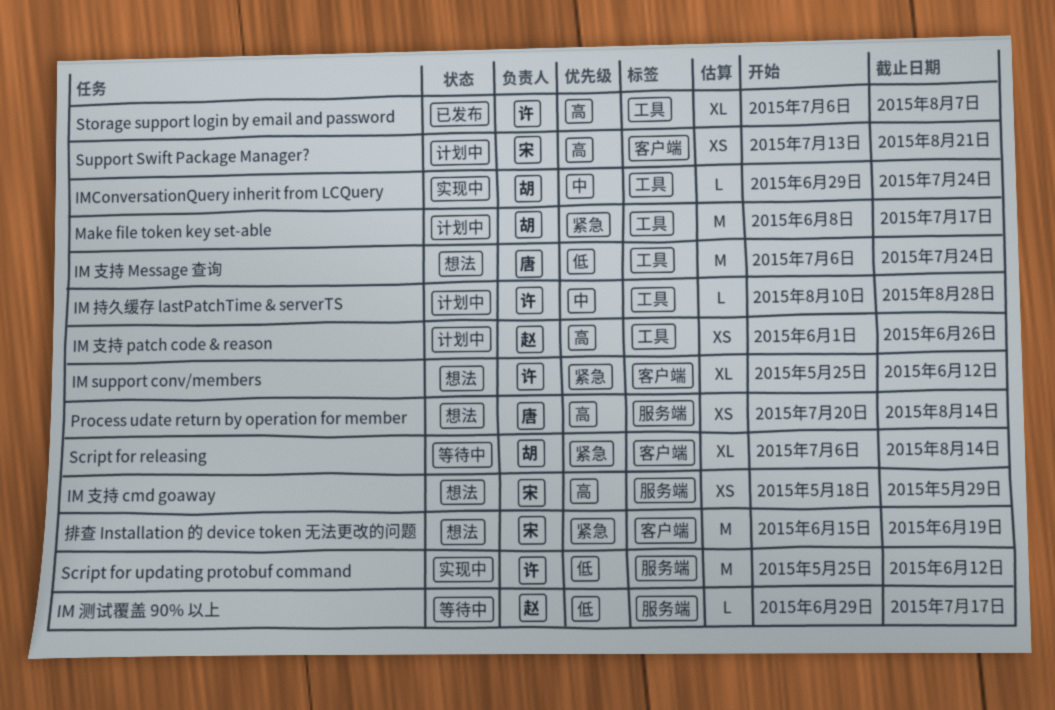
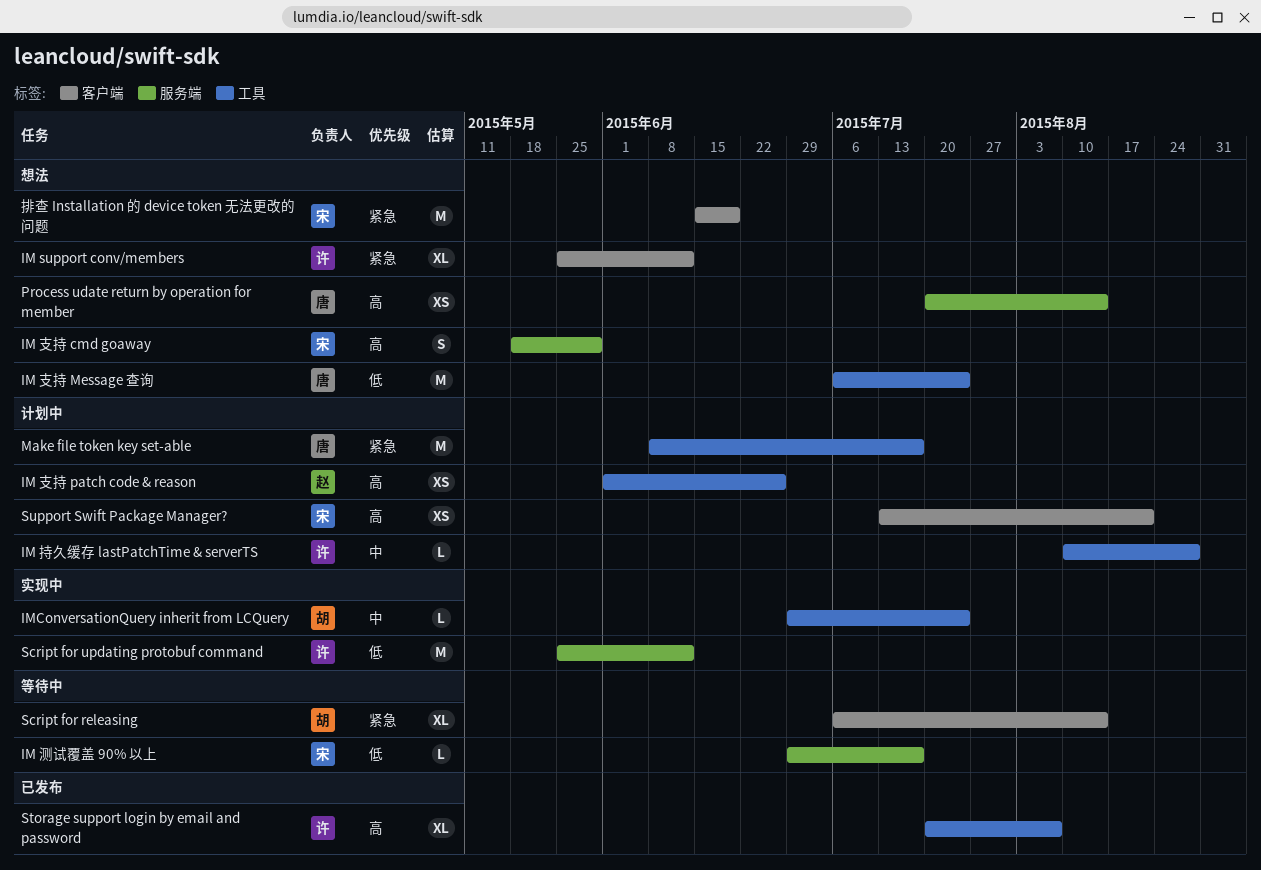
IM 支持 cmd goaway, estimate: XS -> S
IM 测试覆盖 90% 以上, owner: 赵 -> 宋
Make file token key set-able, owner: 胡 -> 唐
Storage support login by email and password, start: Jul 6 -> Jul 20

